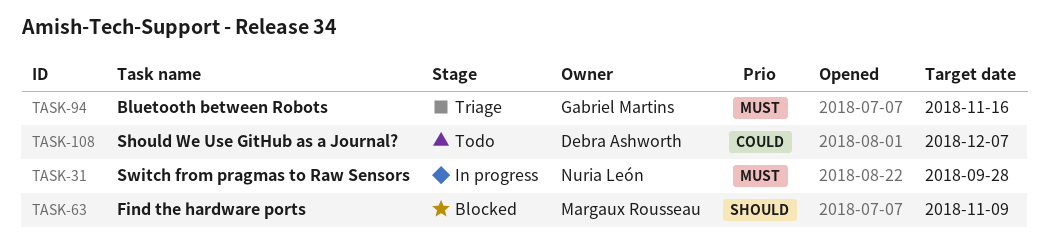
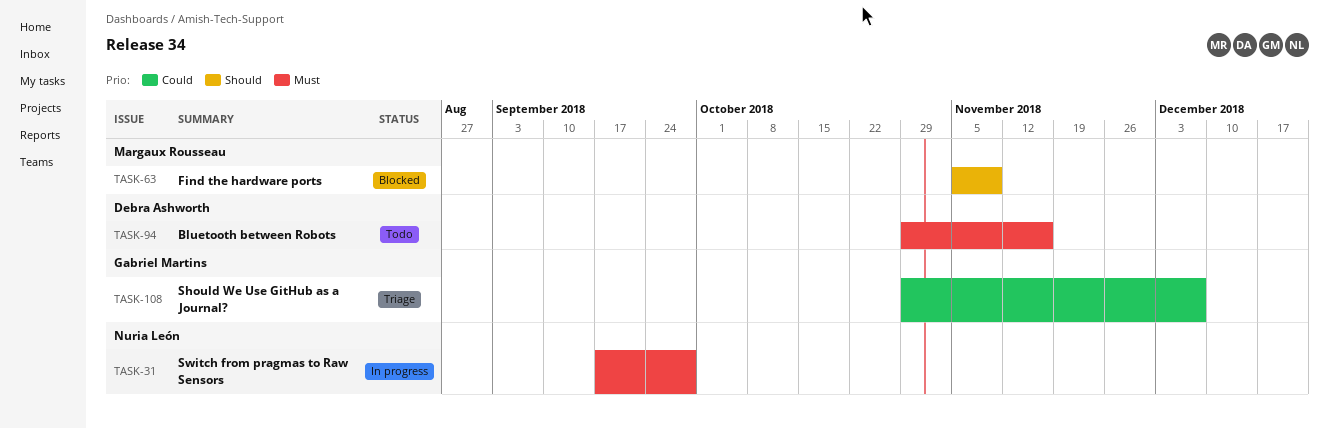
TASK-94, status: Triage -> Todo
TASK-94, owner: Gabriel Martins -> Debra Ashworth
TASK-108, status: Todo -> Triage
TASK-108, owner: Debra Ashworth -> Gabriel Martins

